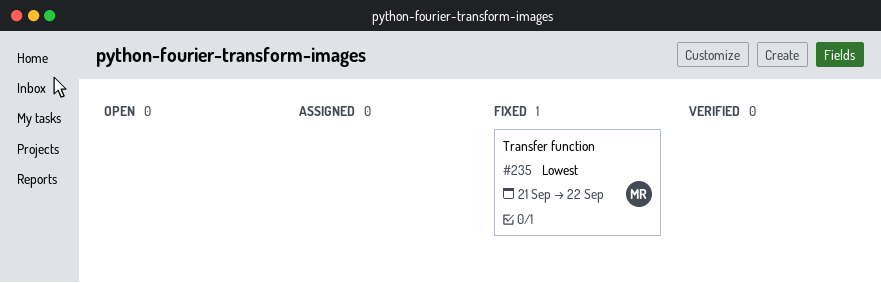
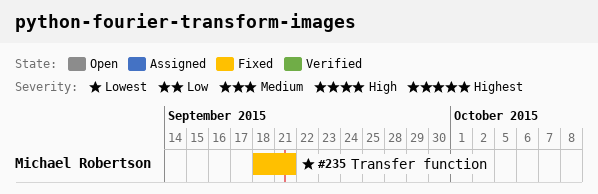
#235, start: Sep 21 -> Sep 18
#235, due: Sep 22 -> Sep 21

